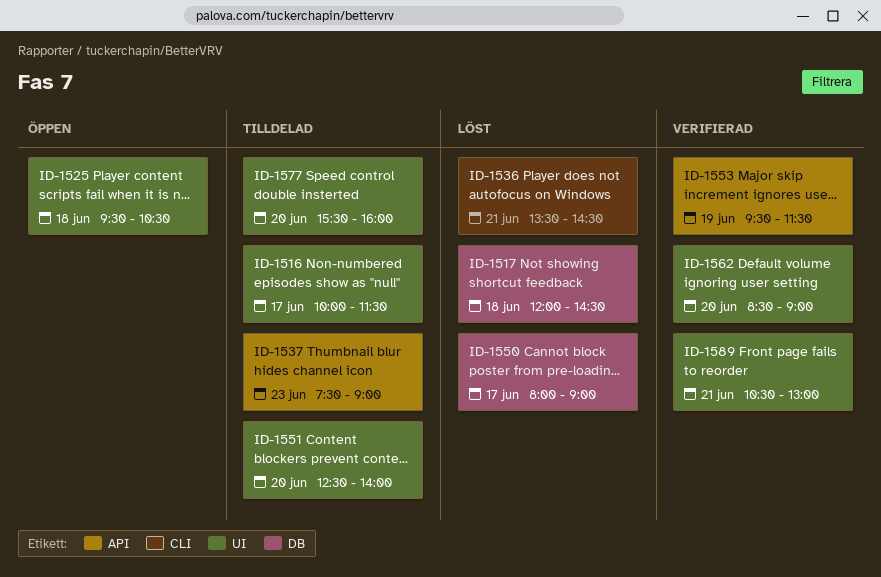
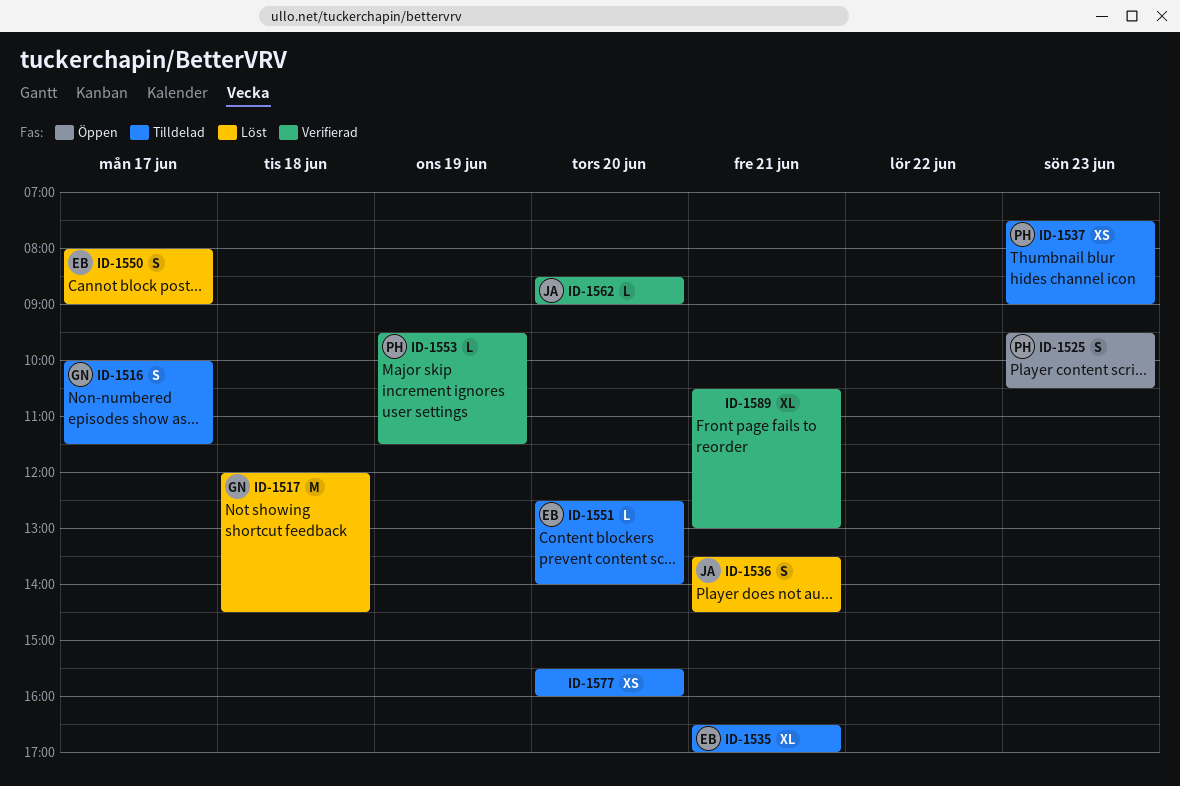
ID-1525, day: Jun 18 -> Jun 23
ID-1535: none -> present

